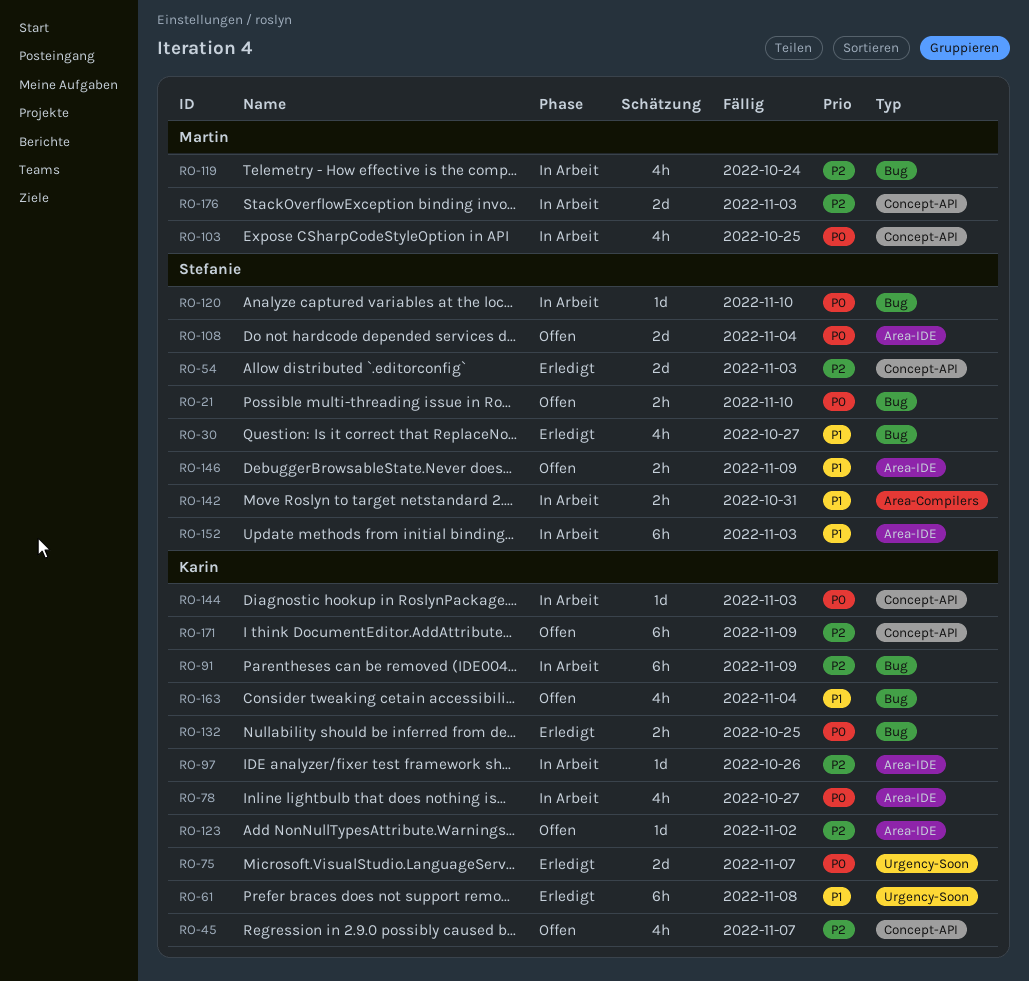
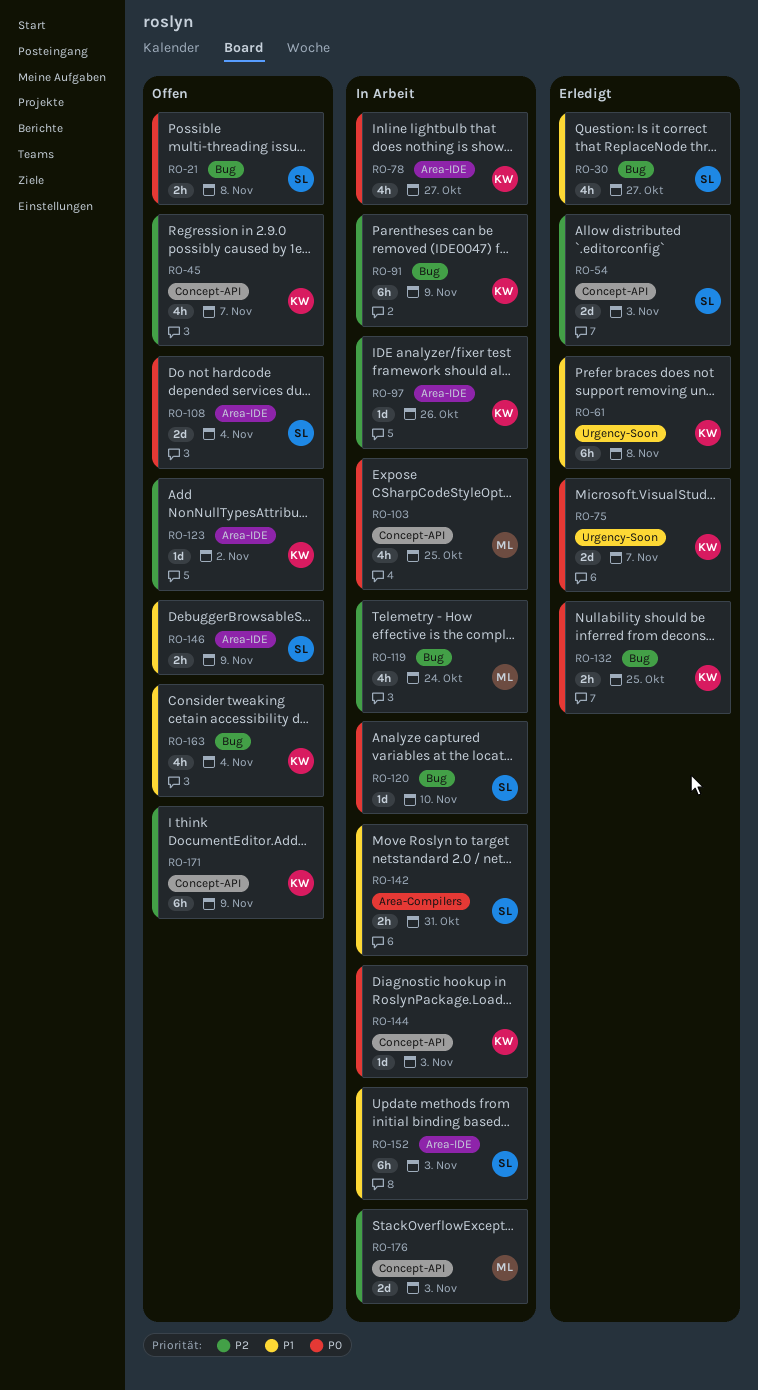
RO-21, due: Nov 10 -> Nov 8

